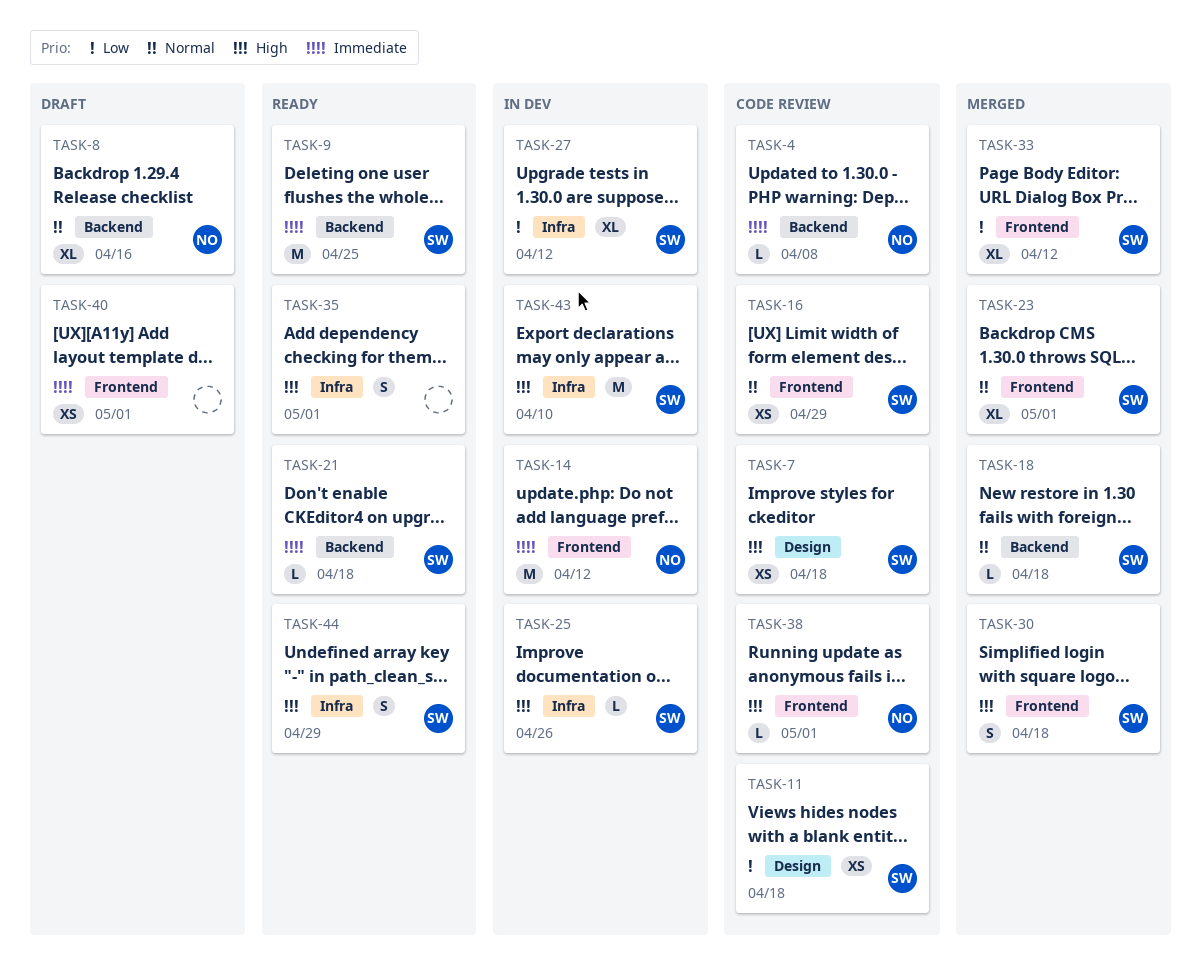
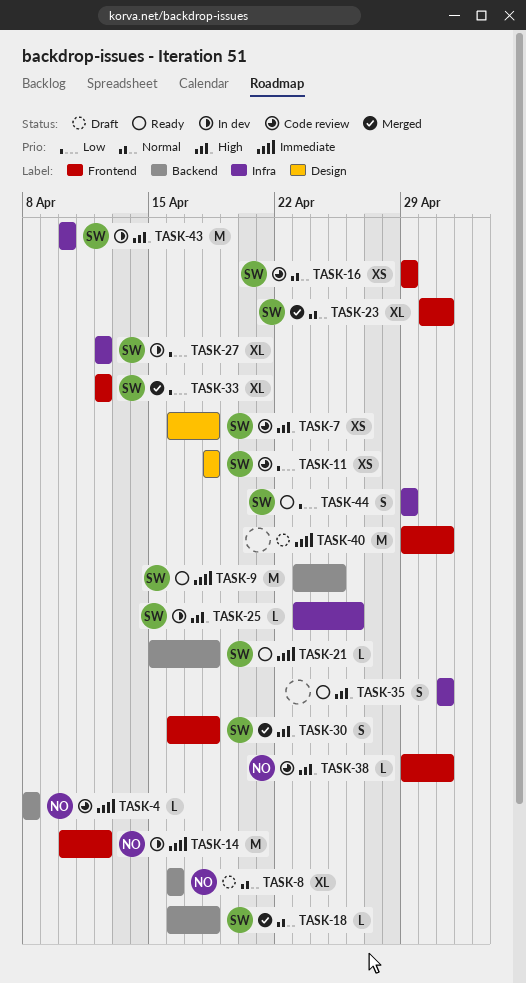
TASK-40, estimate: XS -> M
TASK-44, priority: High -> Low

